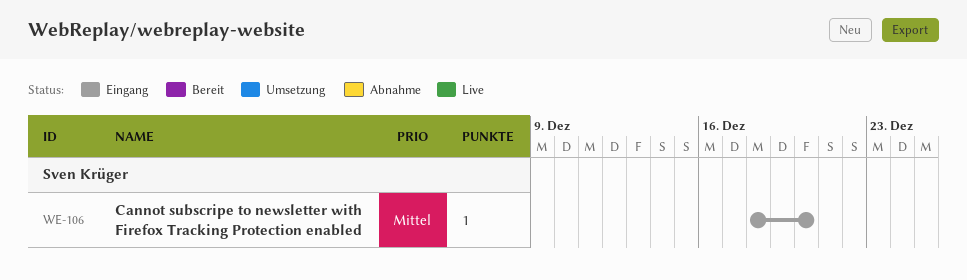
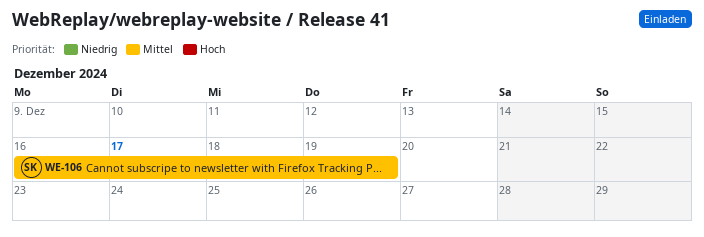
WE-106, start: Dec 18 -> Dec 16
WE-106, due: Dec 20 -> Dec 19

